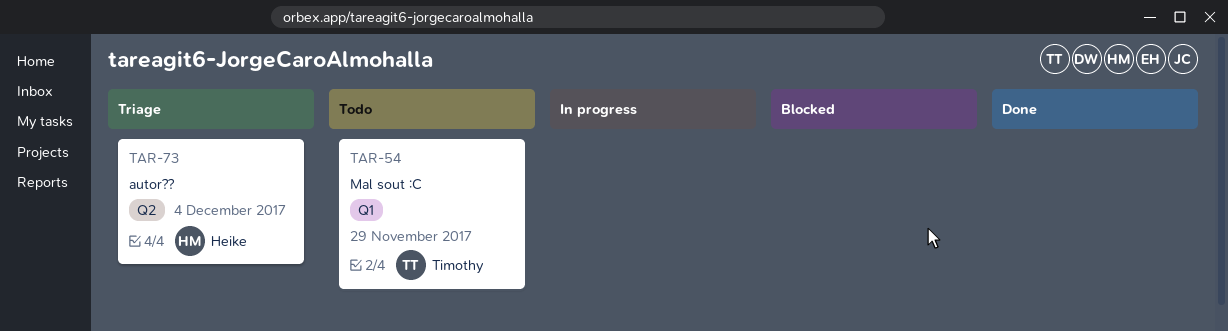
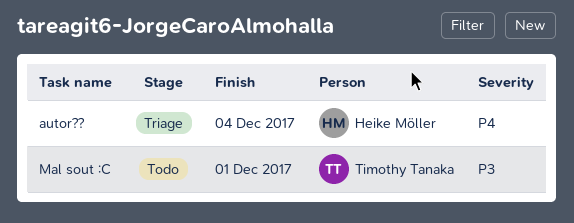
Mal sout :C, due: Nov 29 -> Dec 1

